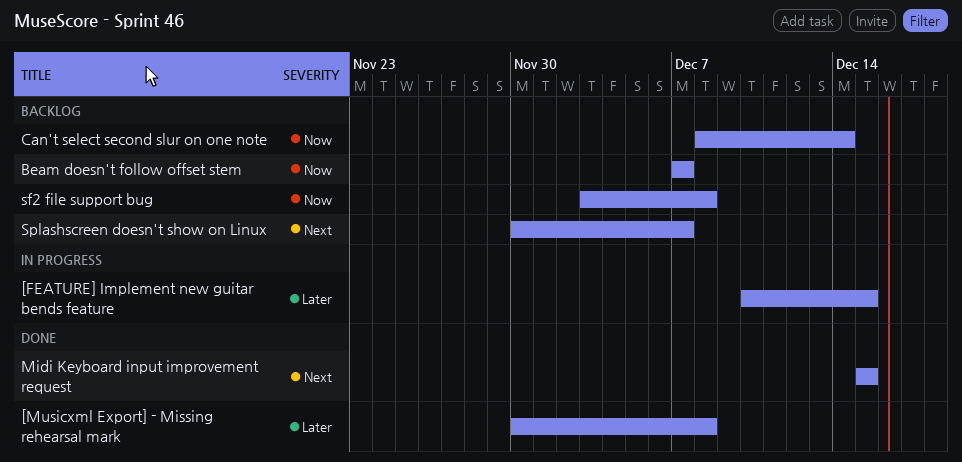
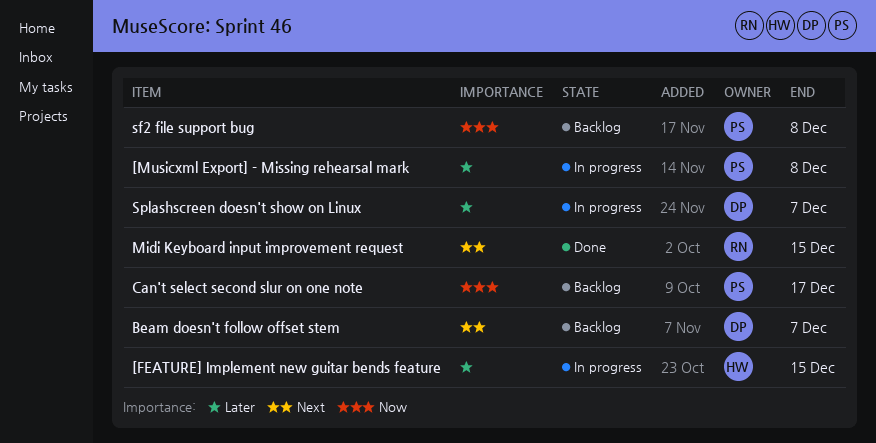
[Musicxml Export] - Missing rehearsal mark, status: Done -> In progress
Beam doesn't follow offset stem, priority: Now -> Next
Can't select second slur on one note, due: Dec 14 -> Dec 17
Splashscreen doesn't show on Linux, status: Backlog -> In progress
Splashscreen doesn't show on Linux, priority: Next -> Later

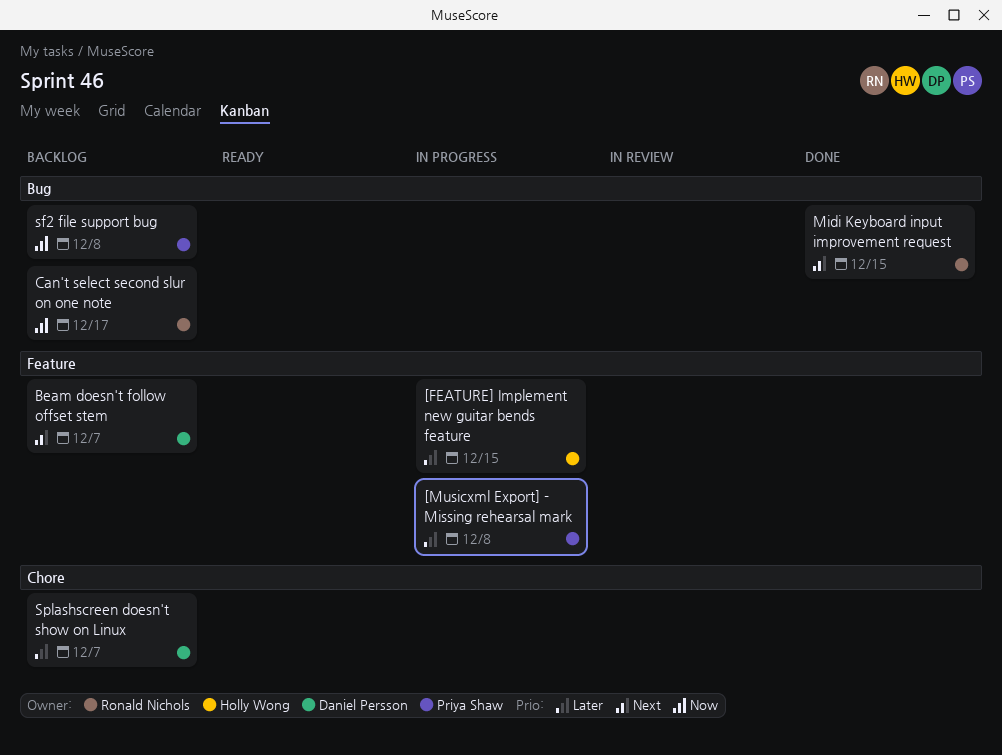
Can't select second slur on one note, owner: Priya Shaw -> Ronald Nichols
Splashscreen doesn't show on Linux, status: In progress -> Backlog

